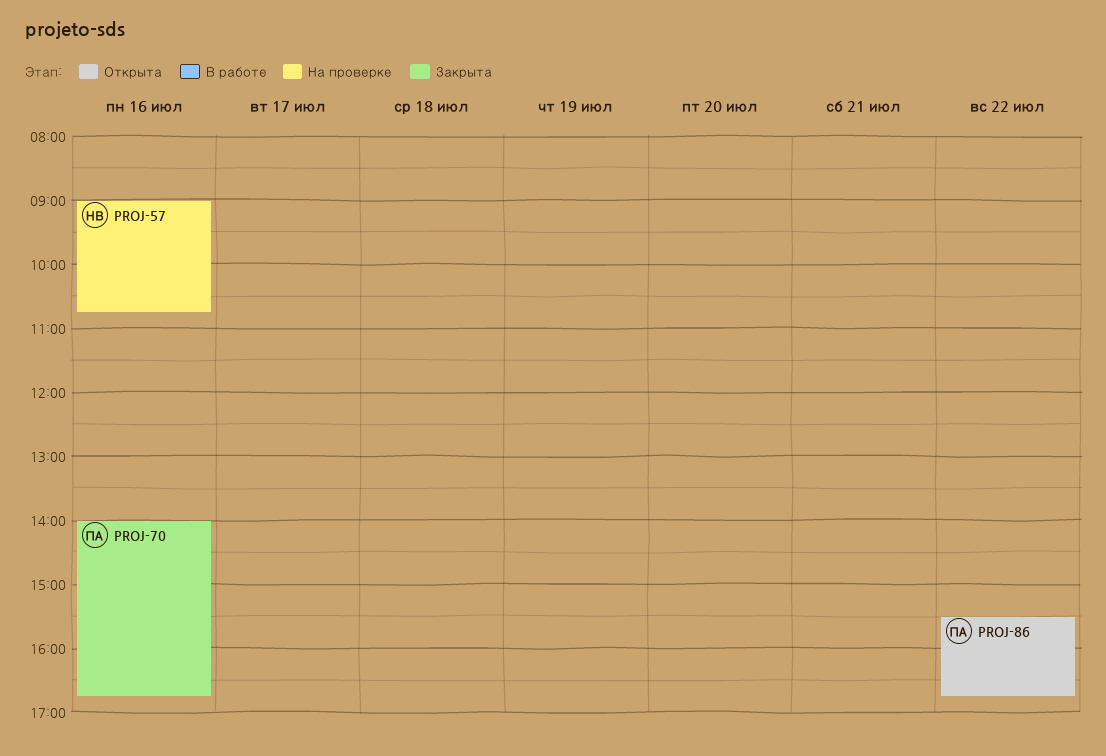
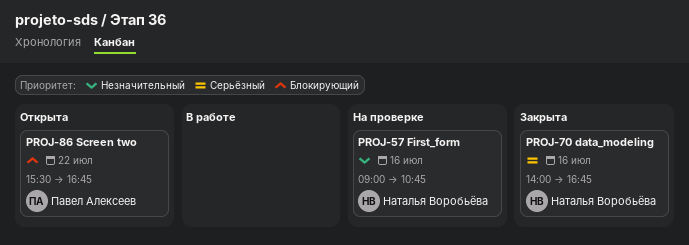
PROJ-70, owner: Павел Алексеев -> Наталья Воробьёва

